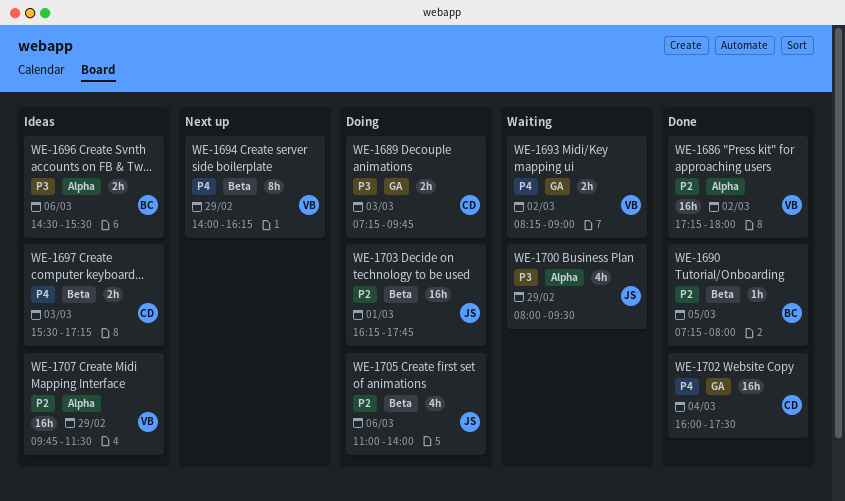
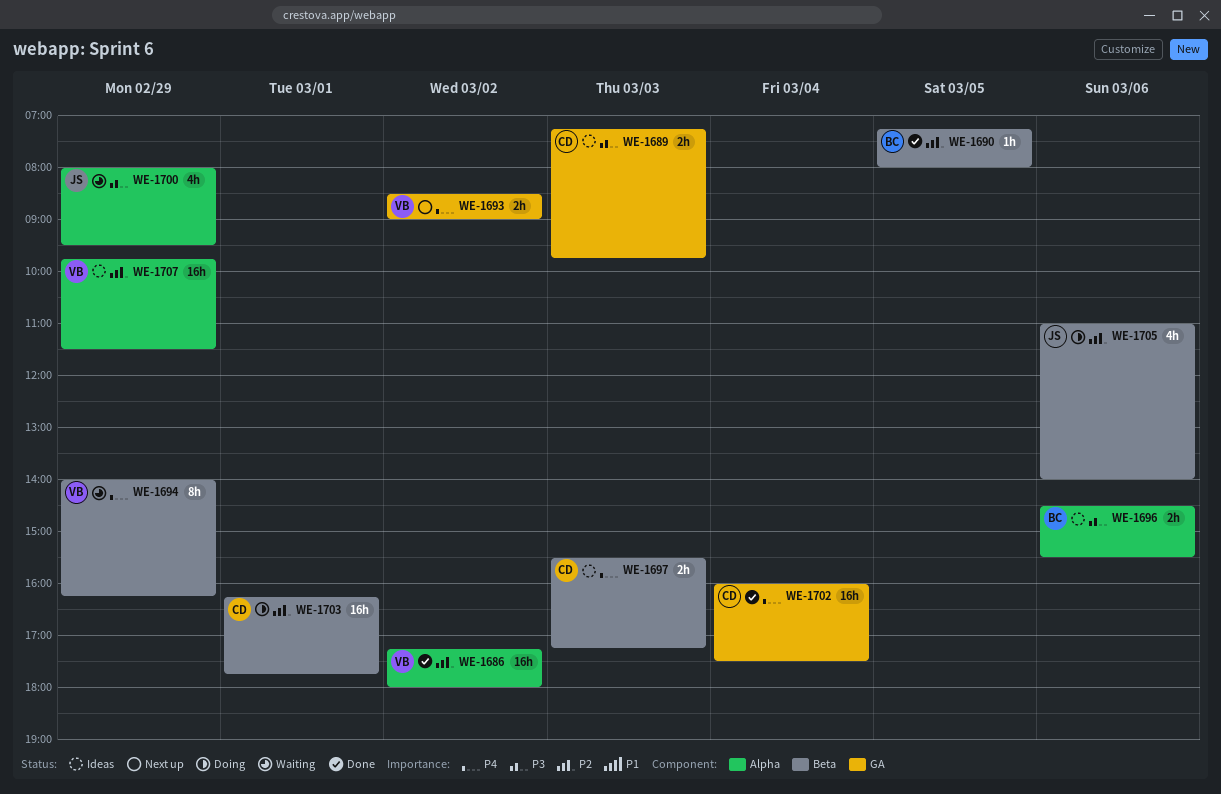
WE-1689, status: Doing -> Ideas
WE-1693, status: Waiting -> Next up
WE-1693, begins: 08:15 -> 08:30
WE-1694, status: Next up -> Waiting
WE-1703, owner: JS -> CD

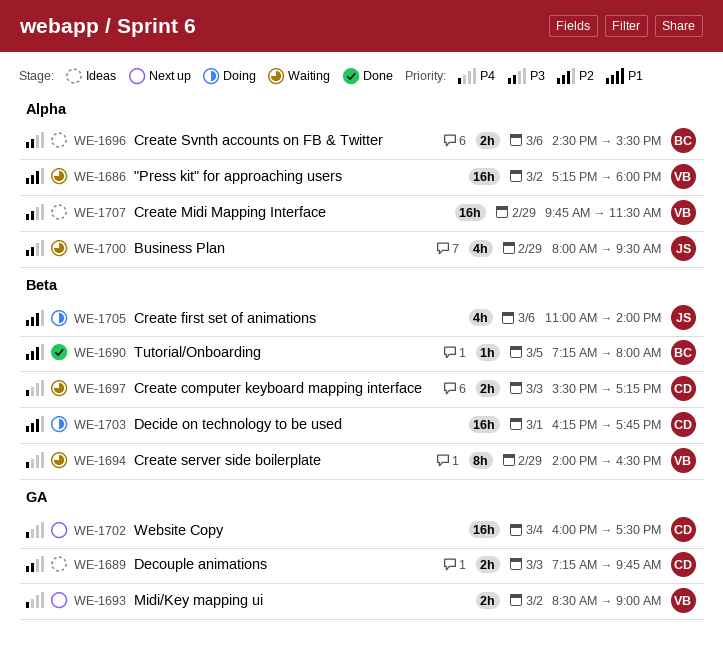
WE-1686, status: Done -> Waiting
WE-1694, ends: 16:15 -> 16:30
WE-1697, status: Ideas -> Waiting
WE-1702, status: Done -> Next up
WE-1707, priority: P2 -> P3

